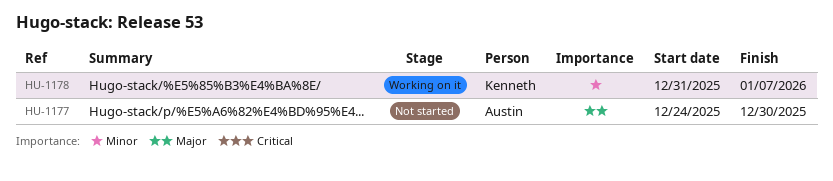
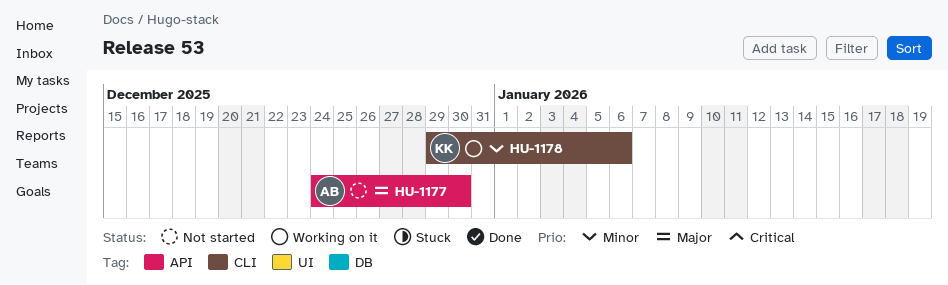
HU-1178, start: Dec 31 -> Dec 29
HU-1178, due: Jan 7 -> Jan 6

